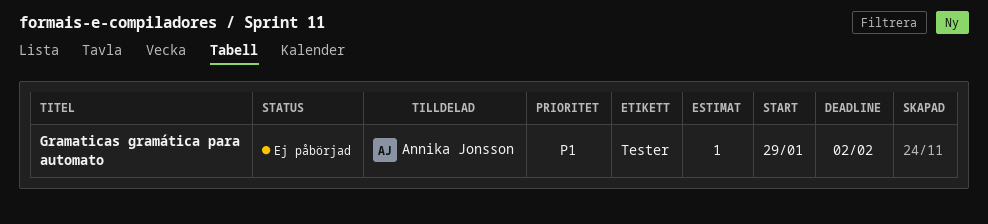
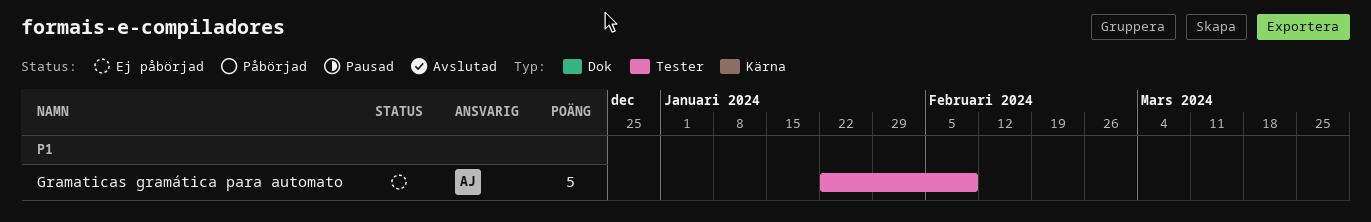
Gramaticas gramática para automato, estimate: 1 -> 5
Gramaticas gramática para automato, start: Jan 29 -> Jan 22
Gramaticas gramática para automato, due: Feb 2 -> Feb 9

